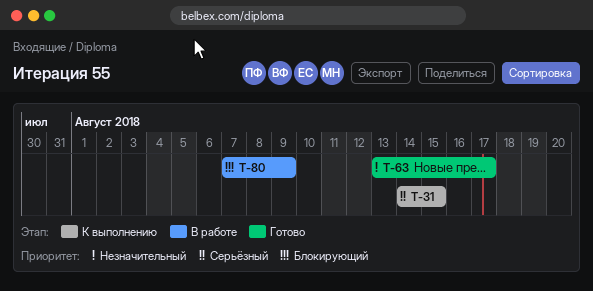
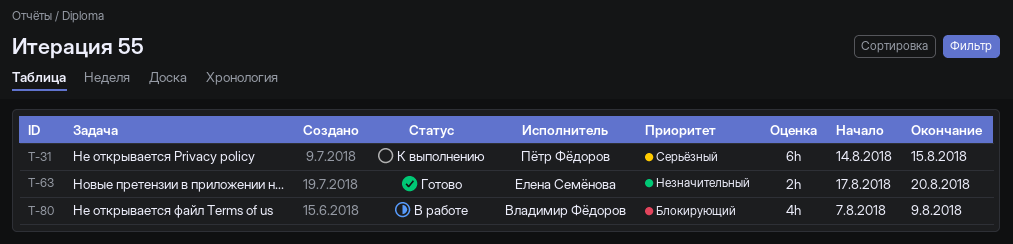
T-63, start: Aug 13 -> Aug 17
T-63, due: Aug 17 -> Aug 20

